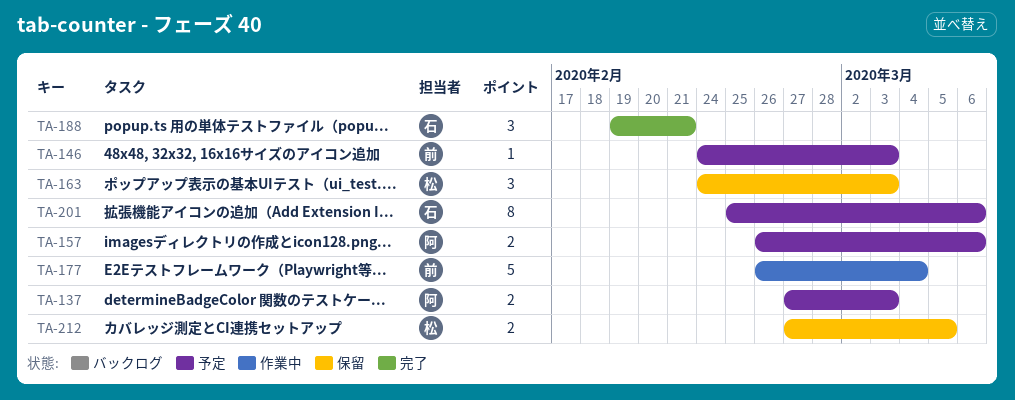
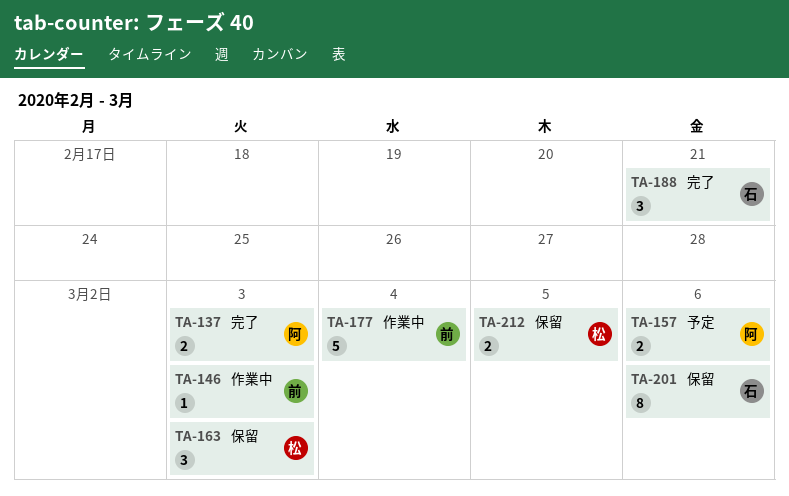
TA-137, status: 予定 -> 完了
TA-146, status: 予定 -> 作業中
TA-201, status: 予定 -> 保留

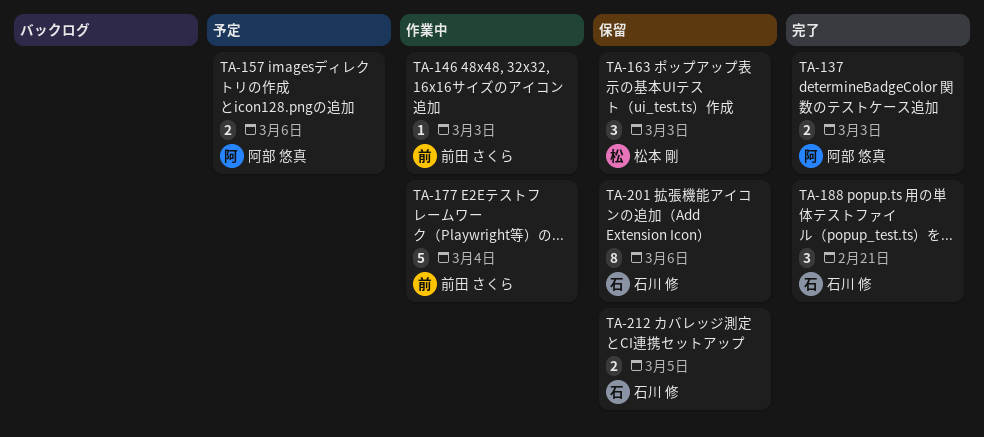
TA-212, owner: 松本 剛 -> 石川 修

